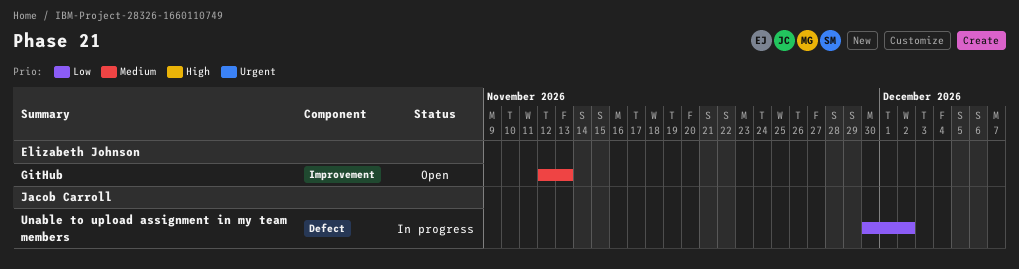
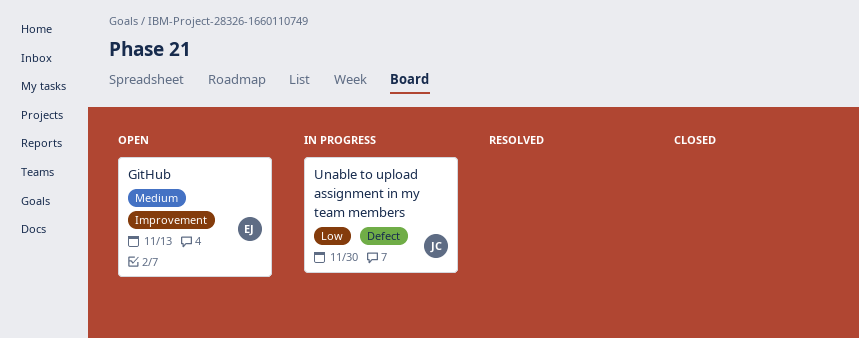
Unable to upload assignment in my team members, due: Dec 2 -> Nov 30

